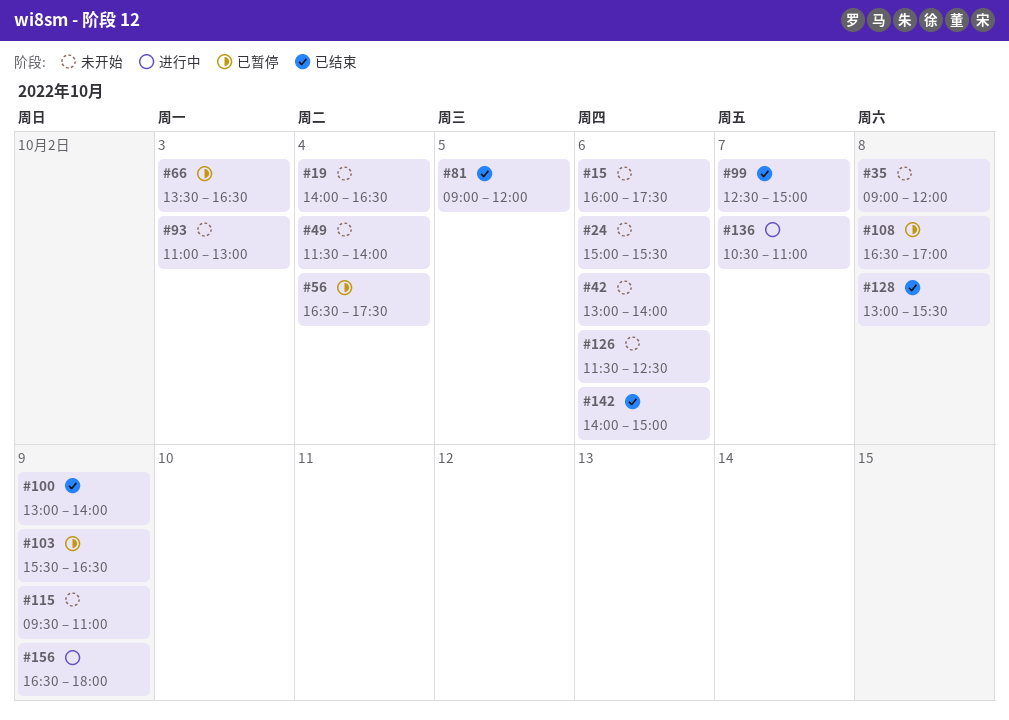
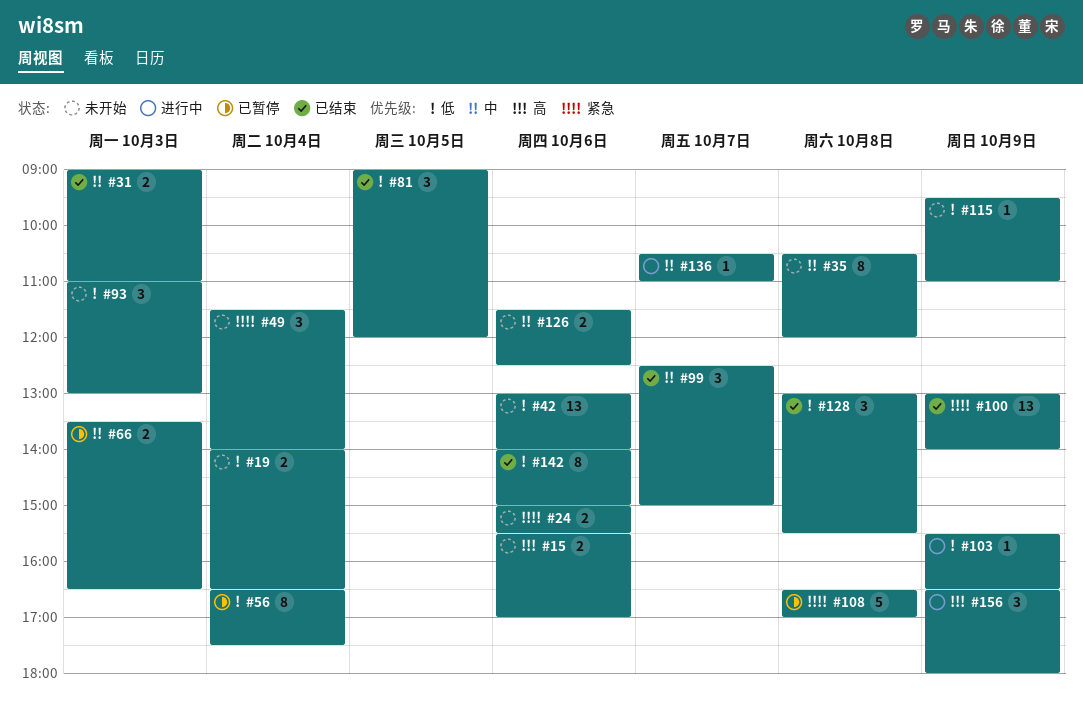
#15, begins: 16:00 -> 15:30
#15, ends: 17:30 -> 17:00
#31: none -> present
#35, begins: 09:00 -> 10:30
#103, status: 已暂停 -> 进行中

